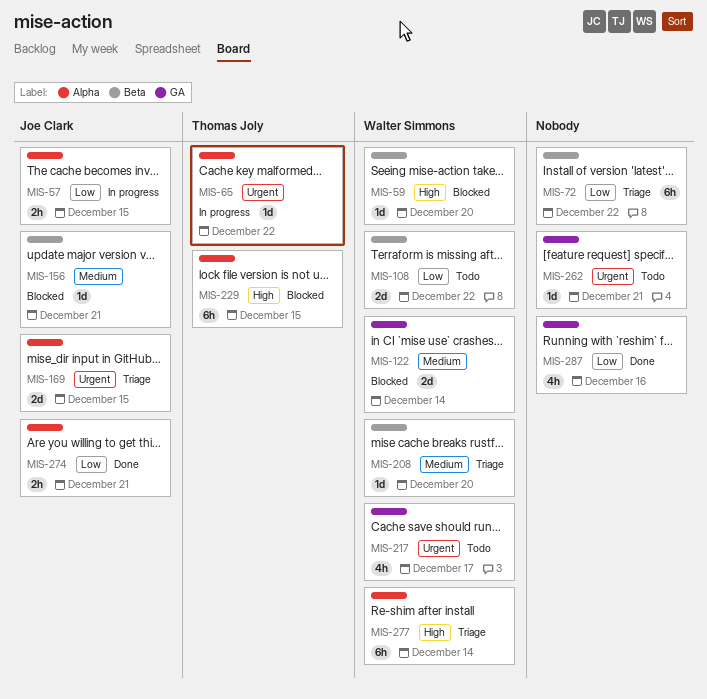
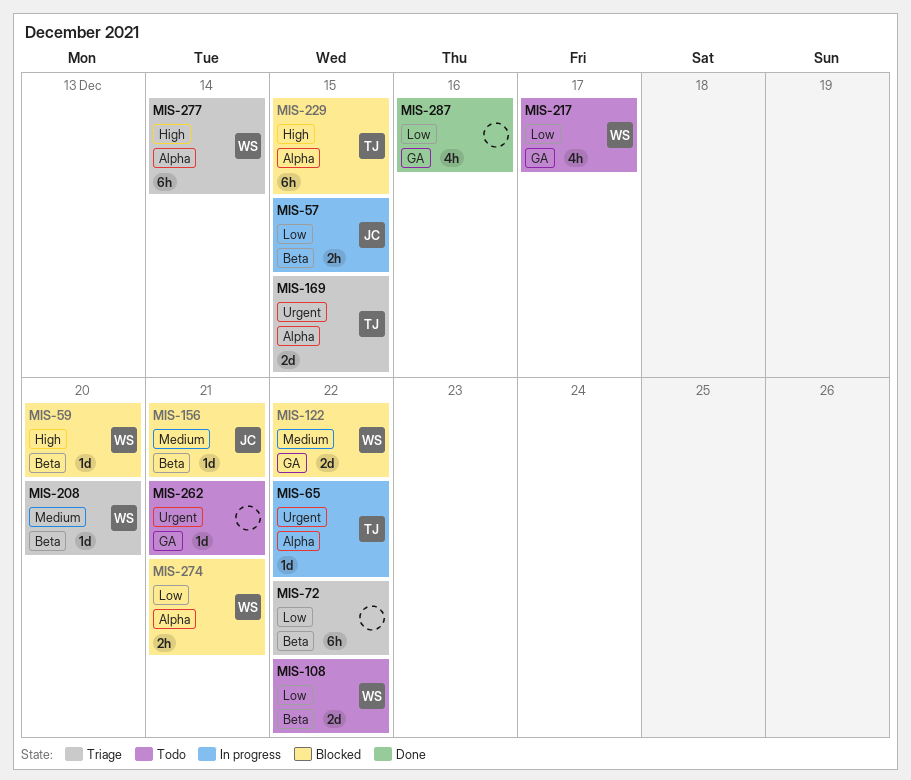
MIS-57, label: Alpha -> Beta
MIS-122, due: Dec 14 -> Dec 22
MIS-169, owner: Joe Clark -> Thomas Joly
MIS-217, priority: Urgent -> Low
MIS-274, status: Done -> Blocked
MIS-274, owner: Joe Clark -> Walter Simmons

